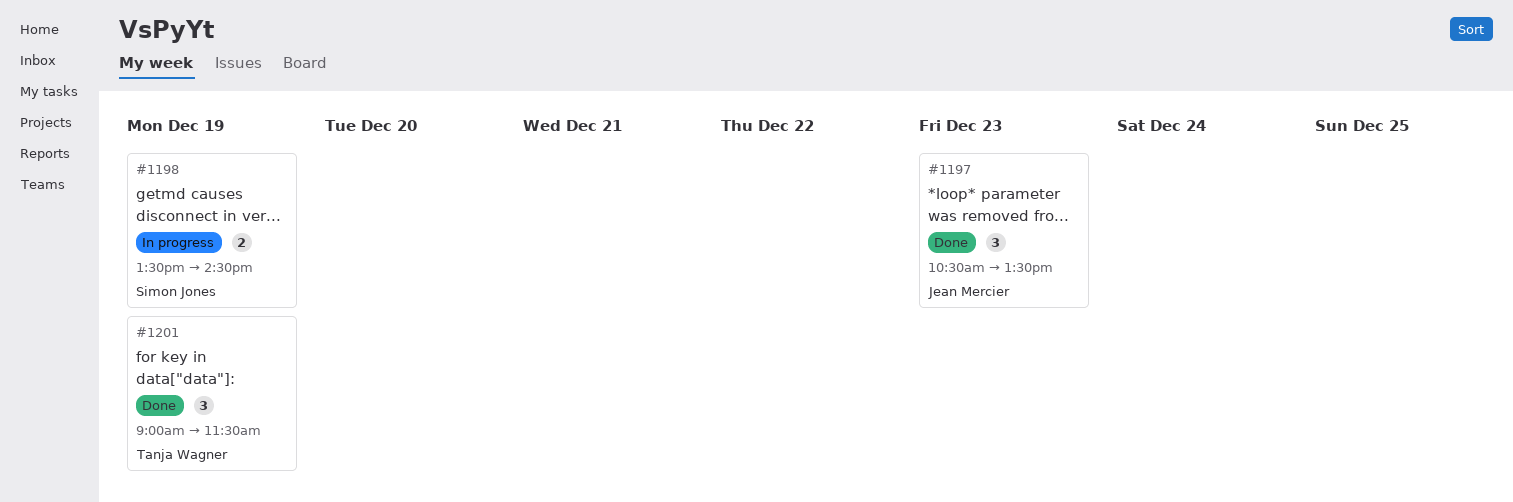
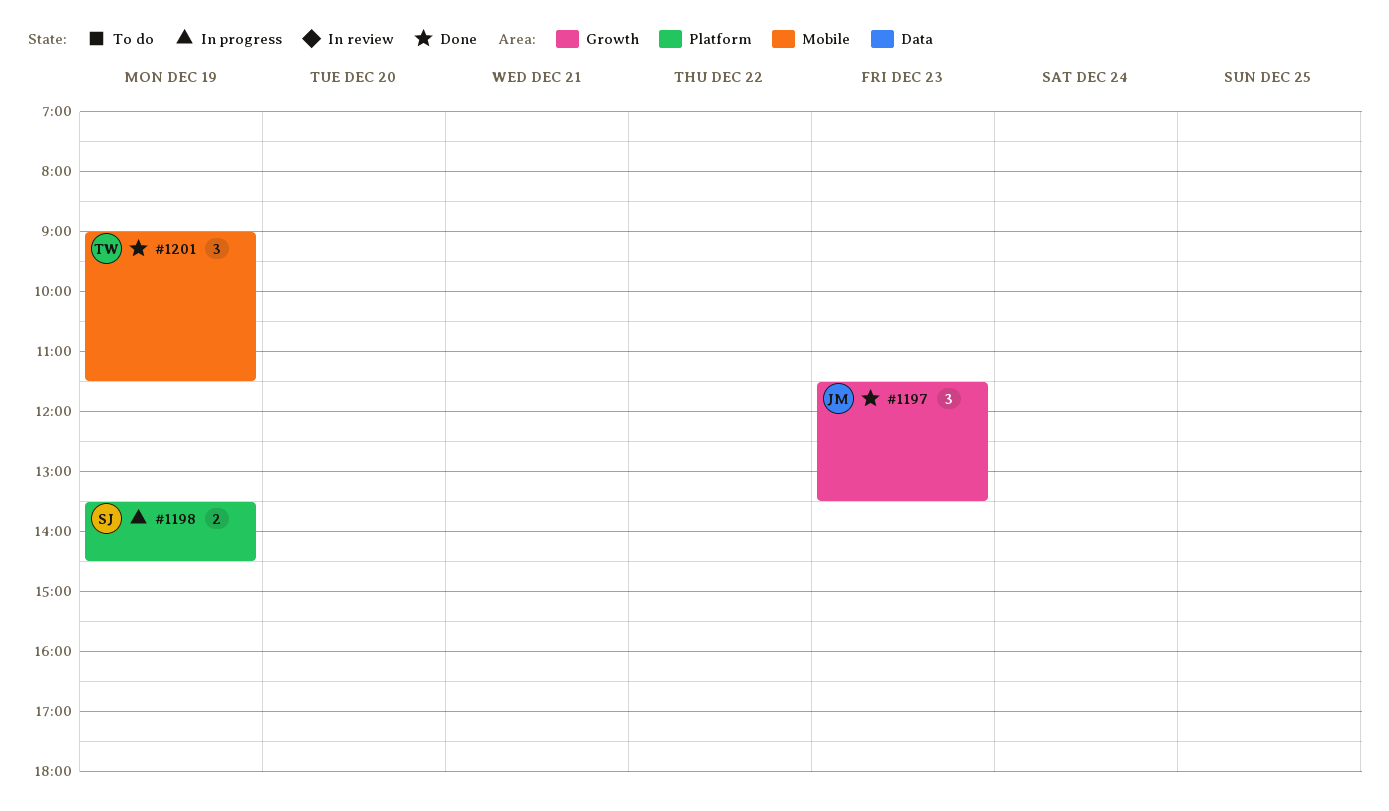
#1197, begins: 10:30 -> 11:30

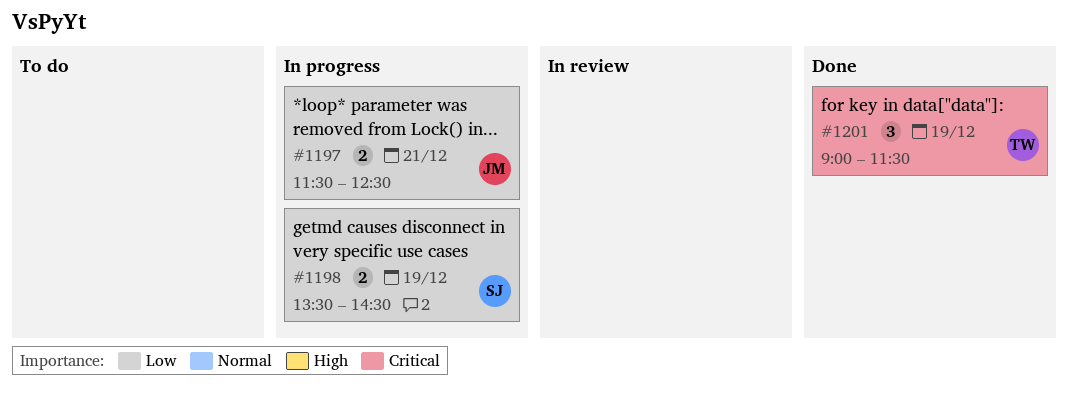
#1197, status: Done -> In progress
#1197, estimate: 3 -> 2
#1197, day: Dec 23 -> Dec 21
#1197, ends: 13:30 -> 12:30

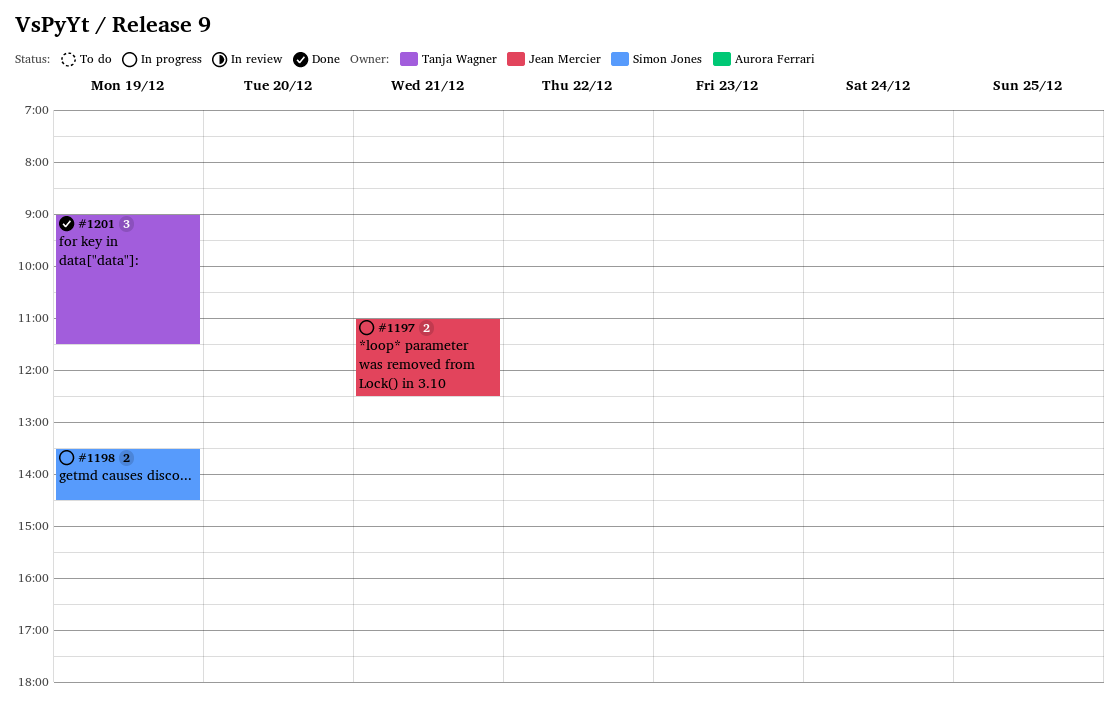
#1197, begins: 11:30 -> 11:00

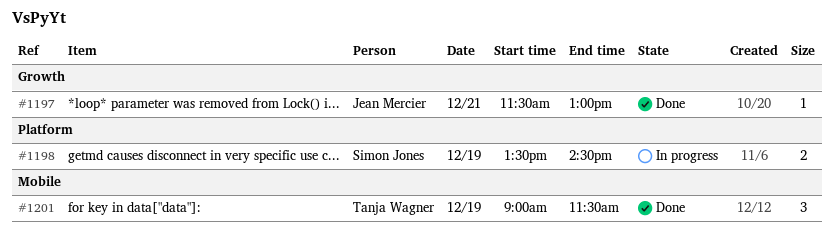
#1197, status: In progress -> Done
#1197, estimate: 2 -> 1
#1197, begins: 11:00 -> 11:30
#1197, ends: 12:30 -> 13:00

